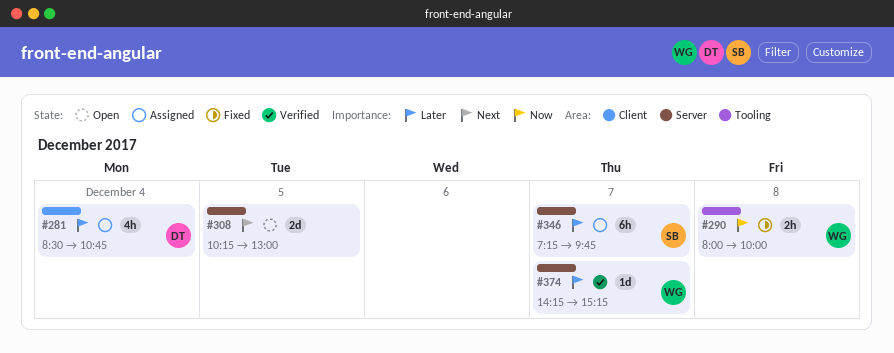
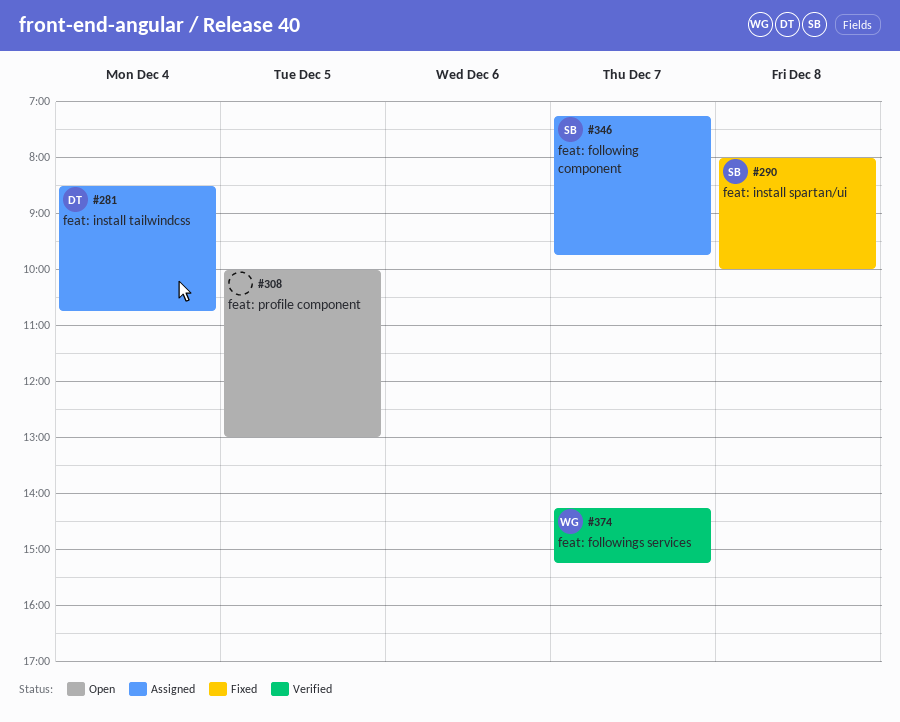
#290, owner: WG -> SB
#308, begins: 10:15 -> 10:00

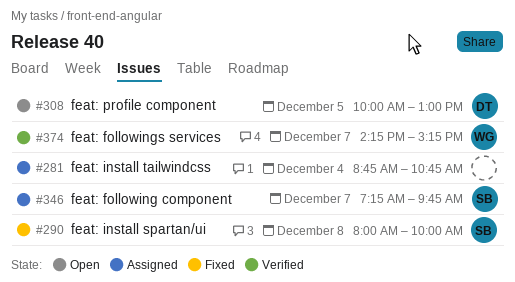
#281, owner: DT -> none
#281, begins: 08:30 -> 08:45
#308, owner: none -> DT

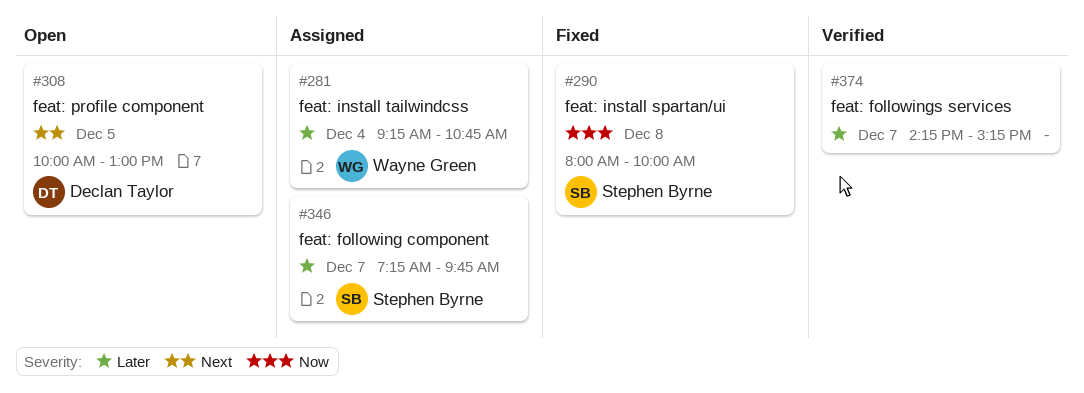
#281, owner: none -> Wayne Green
#281, begins: 08:45 -> 09:15
#374, owner: Wayne Green -> none

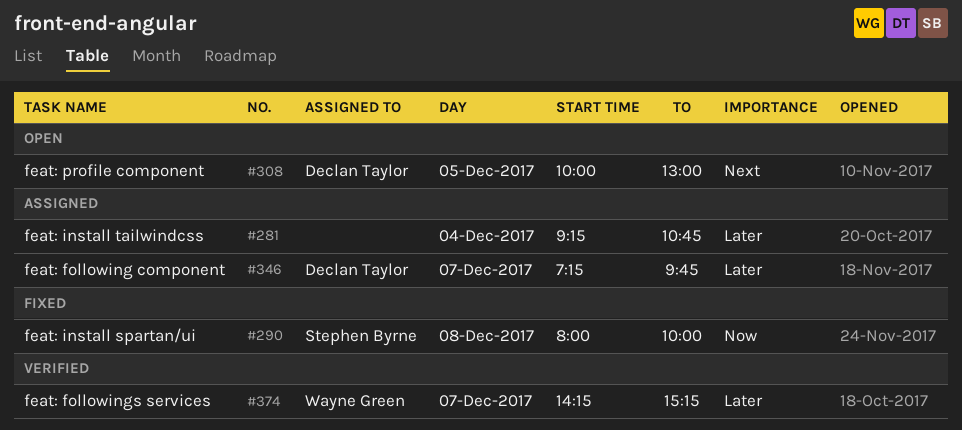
#281, owner: Wayne Green -> none
#346, owner: Stephen Byrne -> Declan Taylor
#374, owner: none -> Wayne Green

